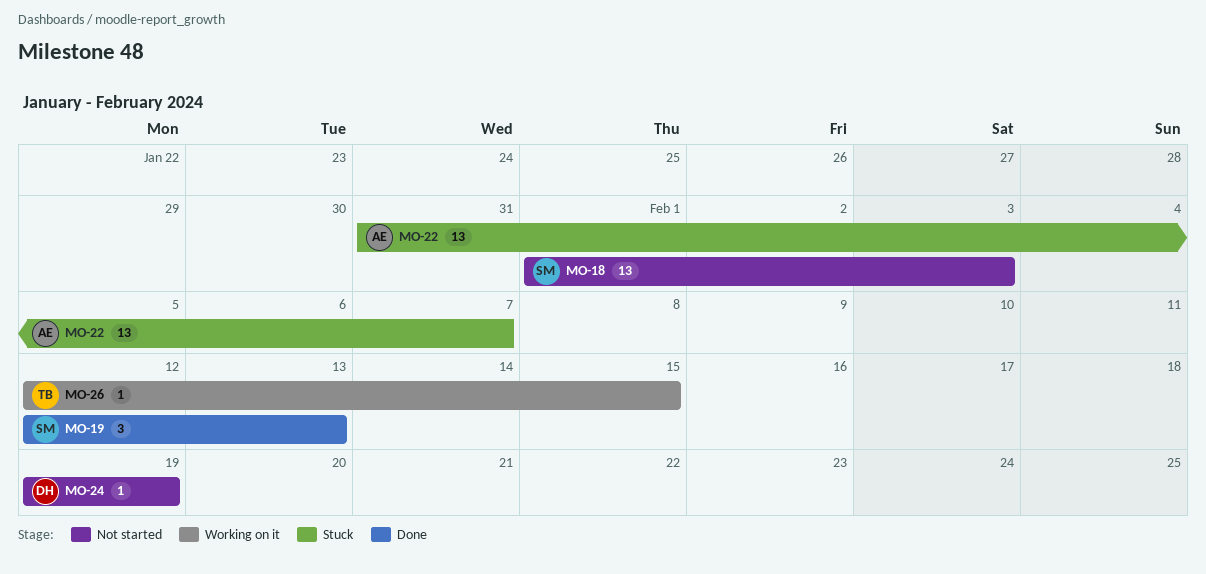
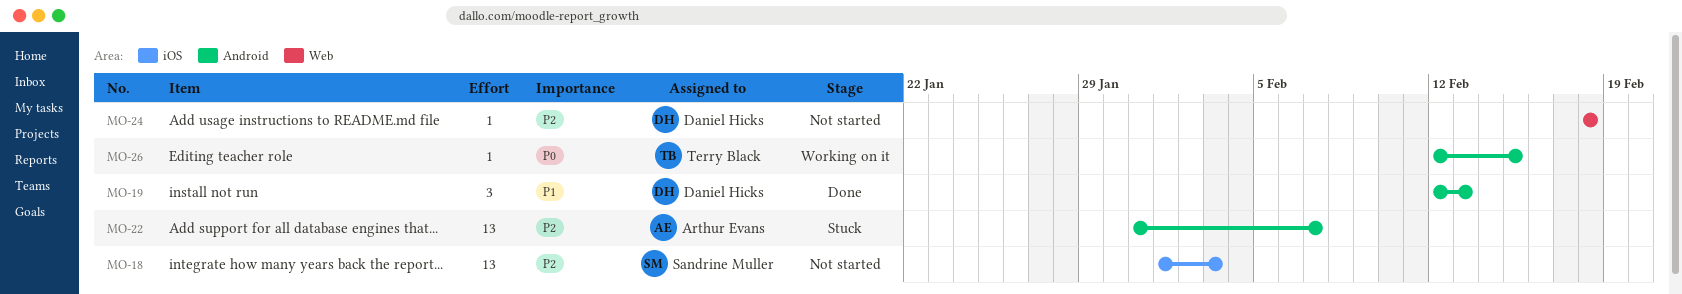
MO-19, owner: Sandrine Muller -> Daniel Hicks
MO-24, start: Feb 19 -> Feb 18
MO-24, due: Feb 19 -> Feb 18

